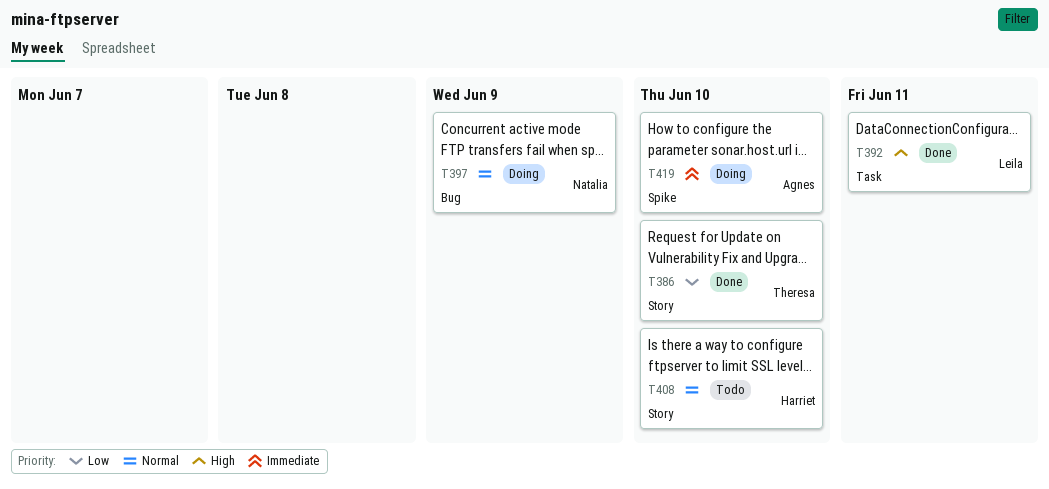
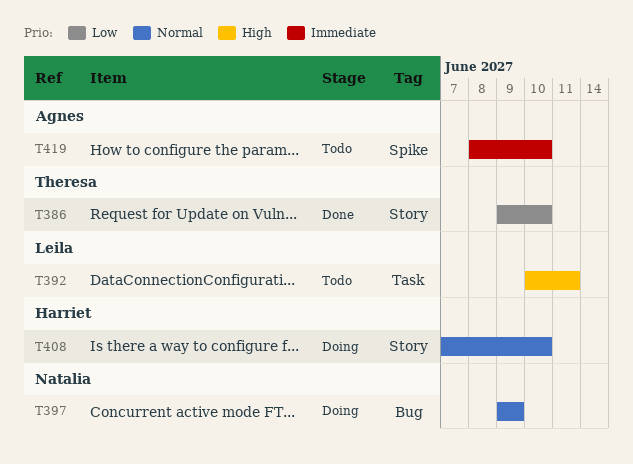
T392, status: Done -> Todo
T408, status: Todo -> Doing
T419, status: Doing -> Todo

